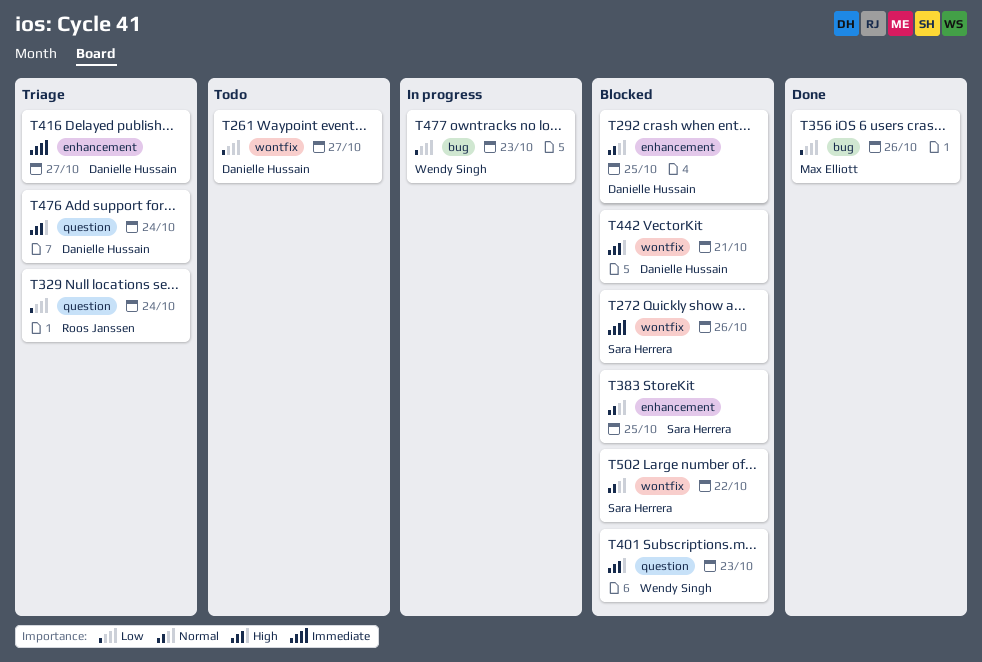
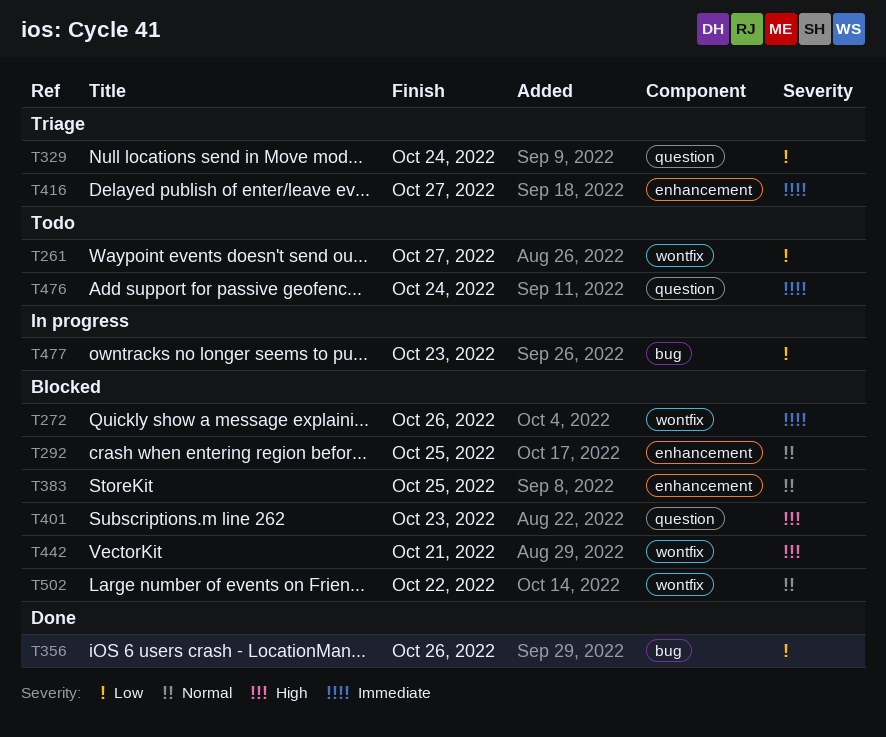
T476, status: Triage -> Todo
T476, priority: High -> Immediate

